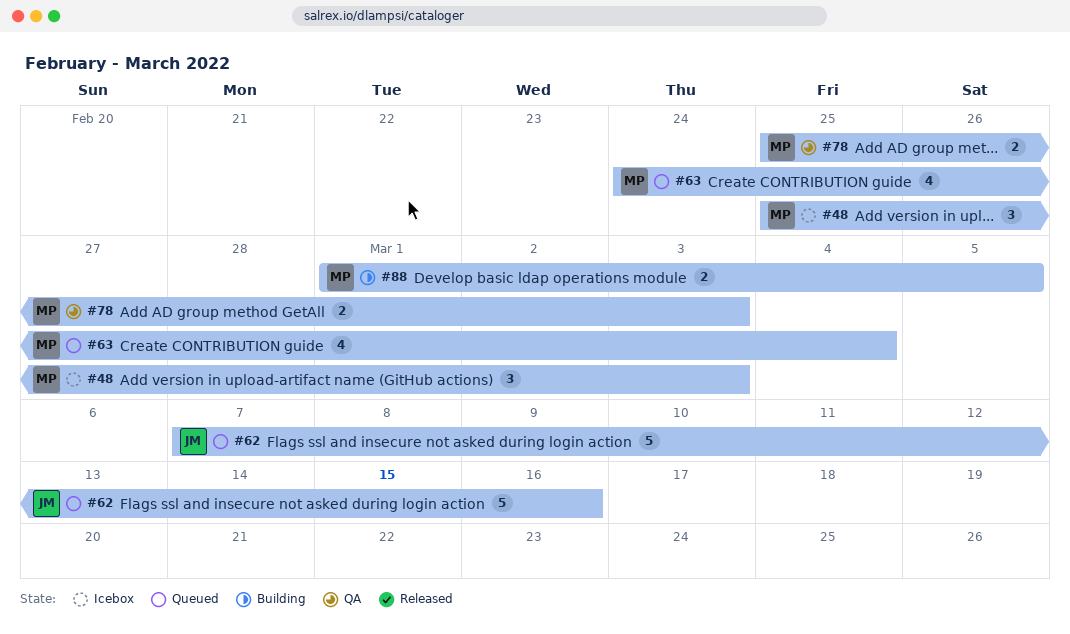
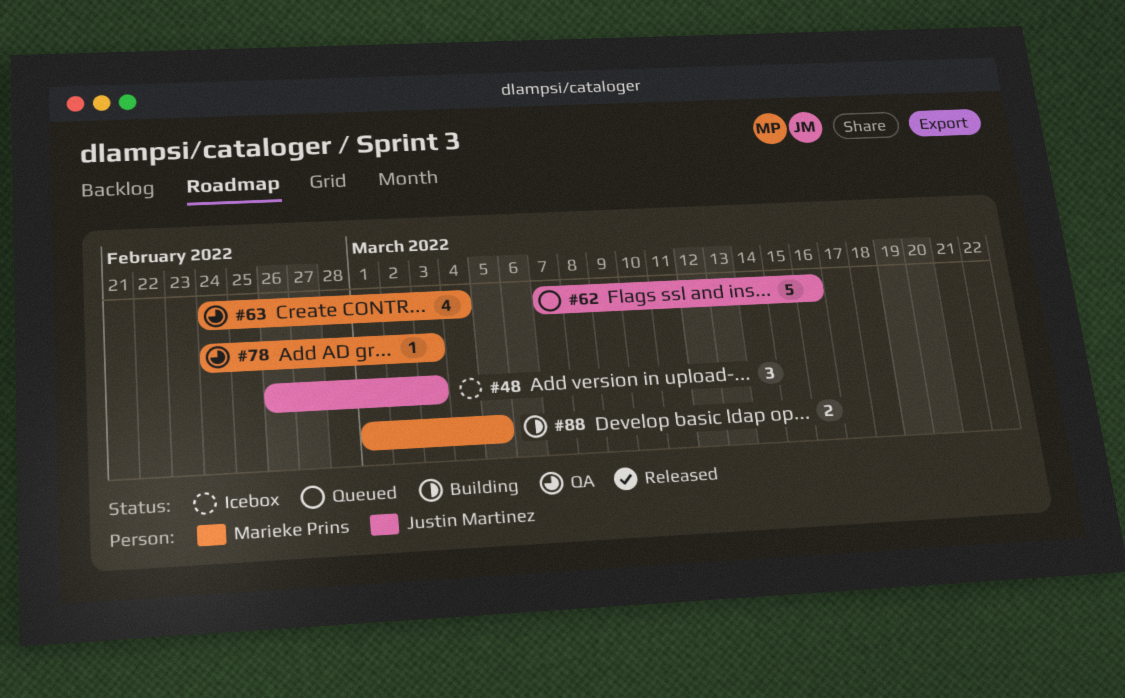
#48, owner: Marieke Prins -> Justin Martinez
#48, start: Feb 25 -> Feb 26
#63, status: Queued -> QA
#78, estimate: 2 -> 1
#78, start: Feb 25 -> Feb 24

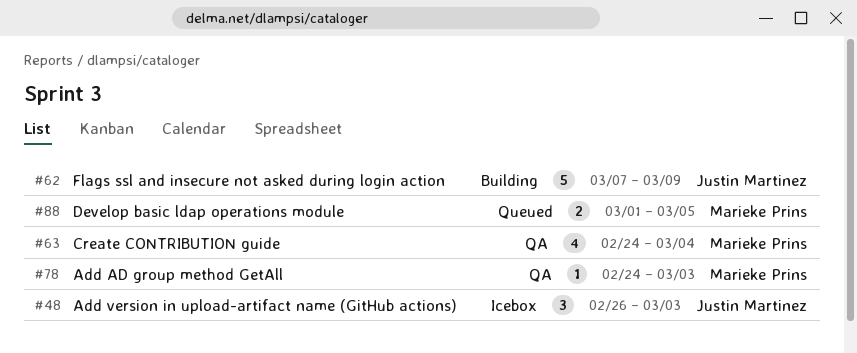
#62, status: Queued -> Building
#62, due: Mar 16 -> Mar 9
#88, status: Building -> Queued

